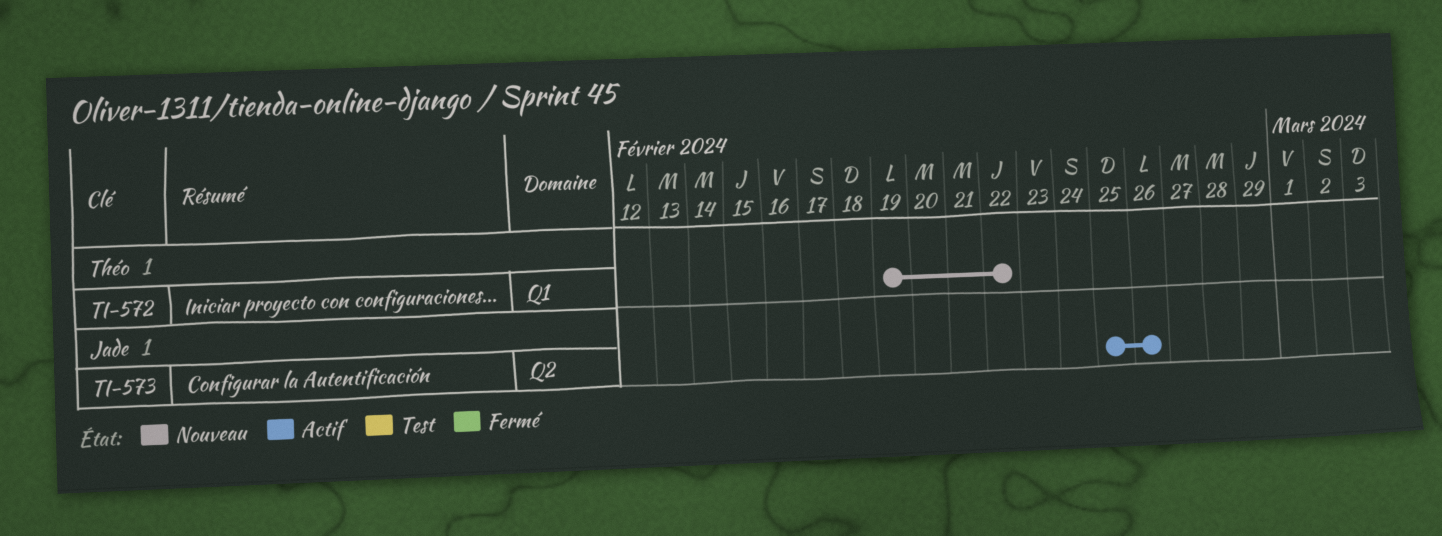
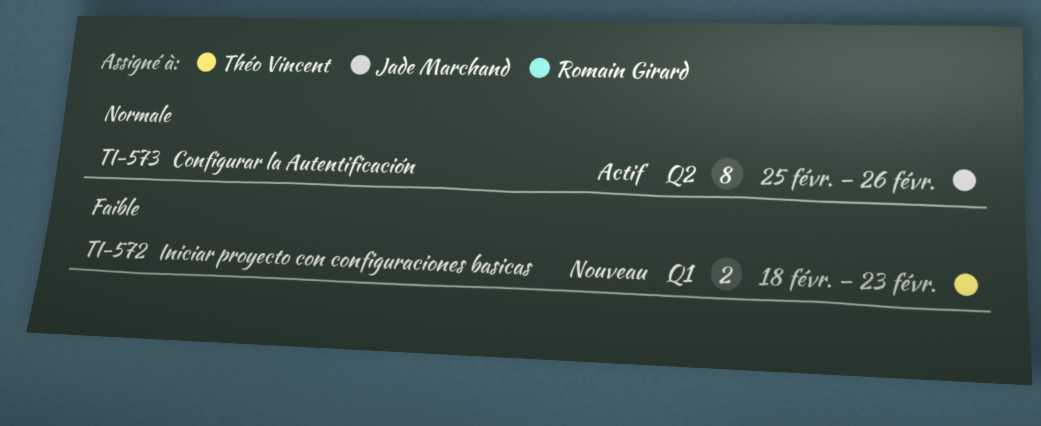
TI-572, start: Feb 19 -> Feb 18
TI-572, due: Feb 22 -> Feb 23

